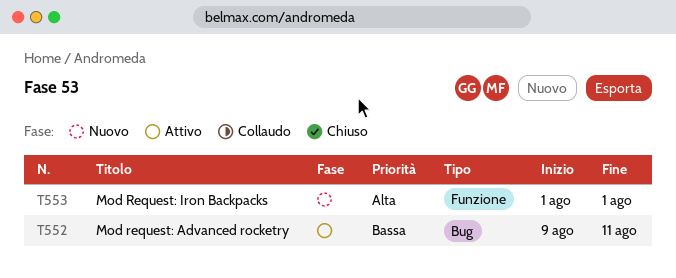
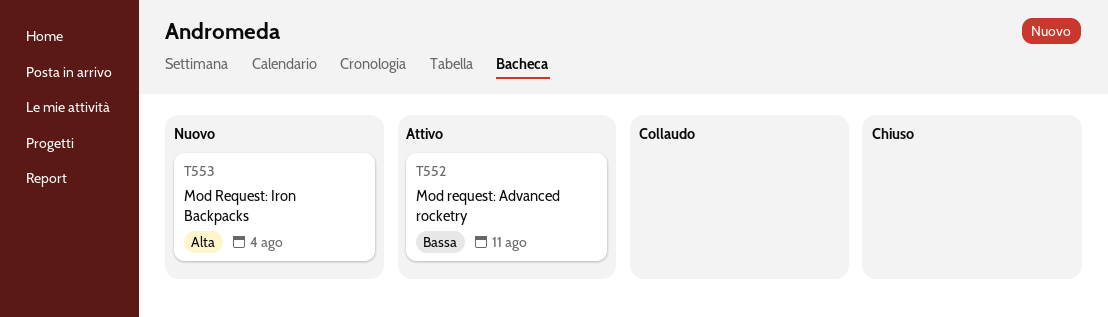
T553, due: Aug 1 -> Aug 4

